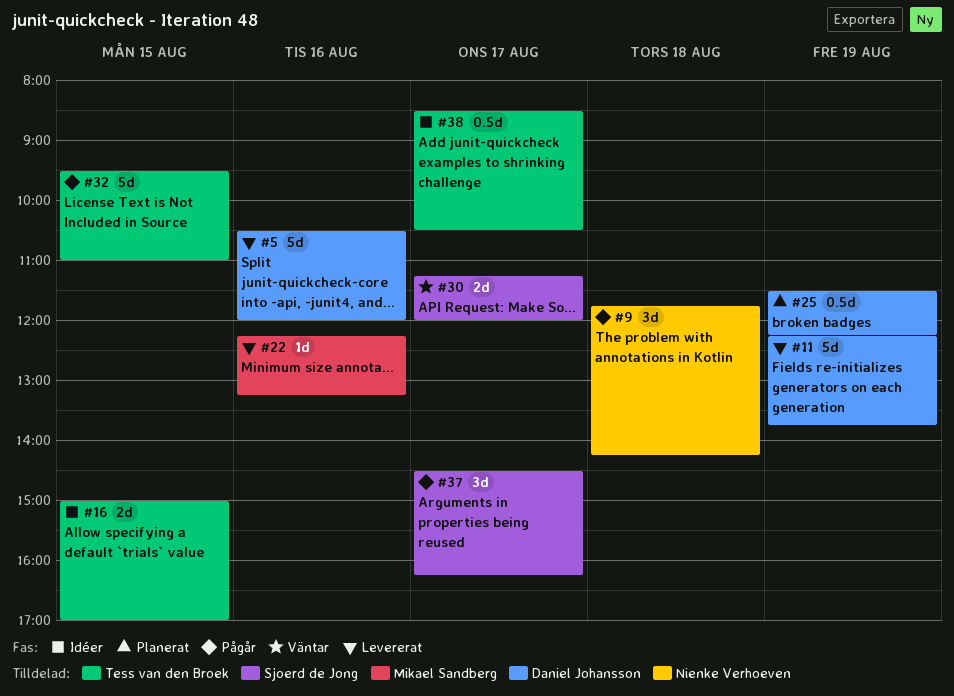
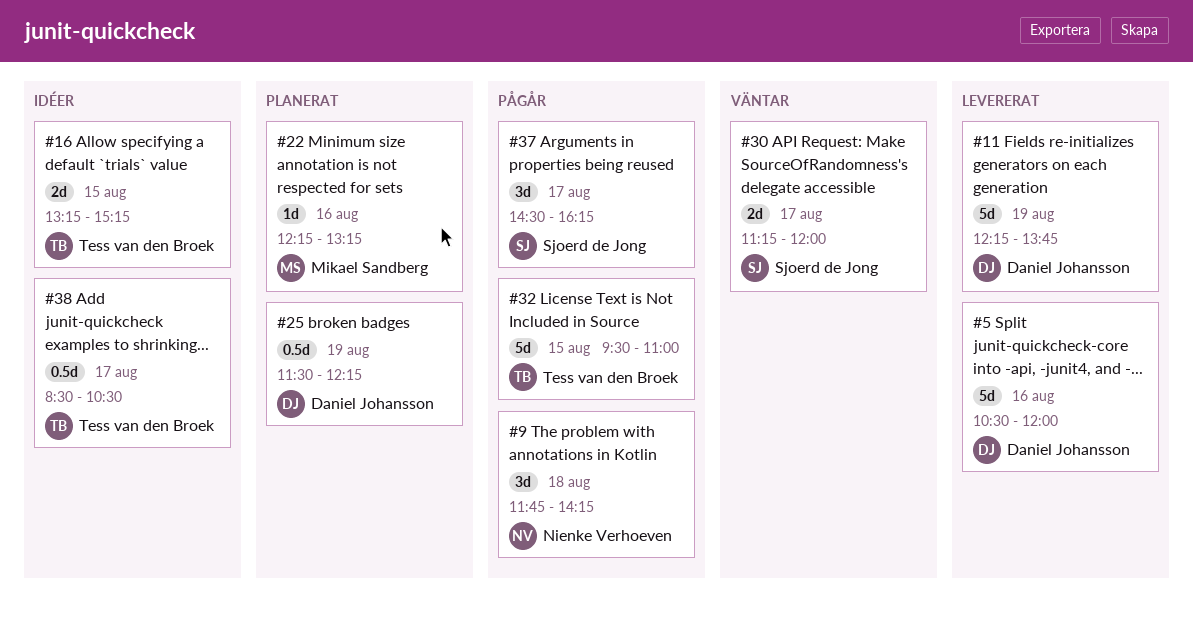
#16, begins: 15:00 -> 13:15
#16, ends: 17:00 -> 15:15
#22, status: Levererat -> Planerat

